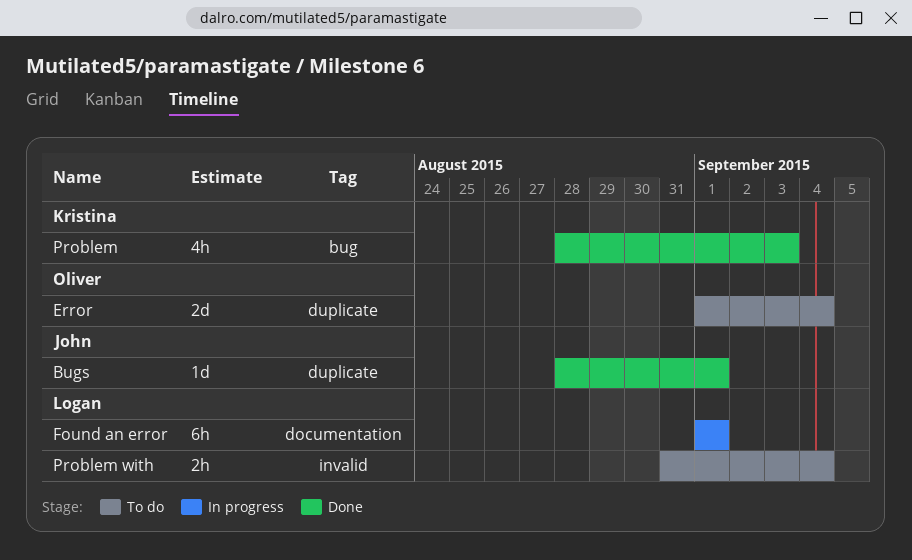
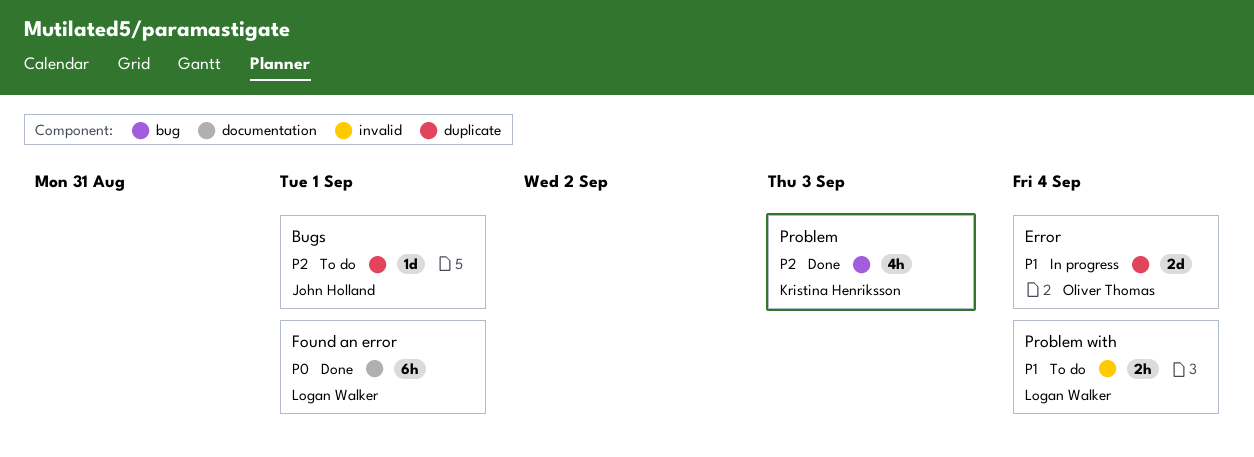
Bugs, status: Done -> To do
Error, status: To do -> In progress
Found an error, status: In progress -> Done

